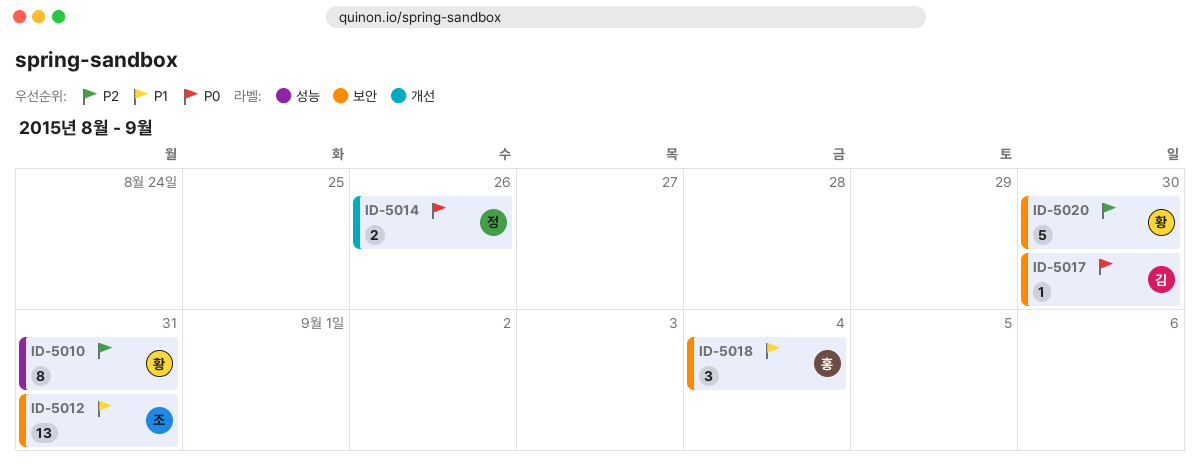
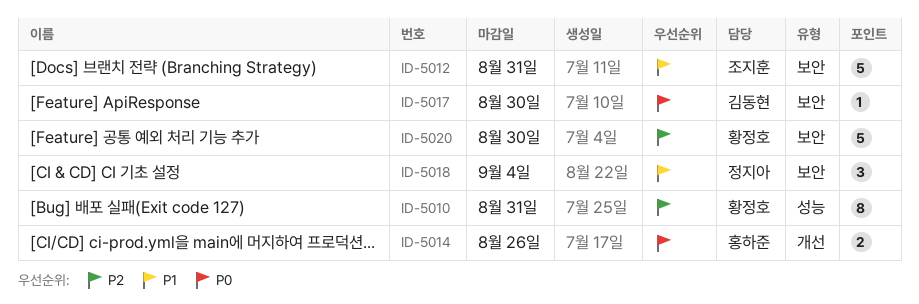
ID-5012, estimate: 13 -> 5
ID-5014, owner: 정지아 -> 홍하준
ID-5018, owner: 홍하준 -> 정지아

